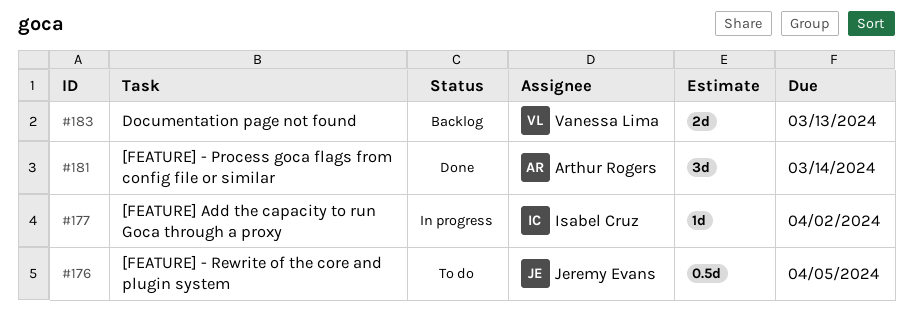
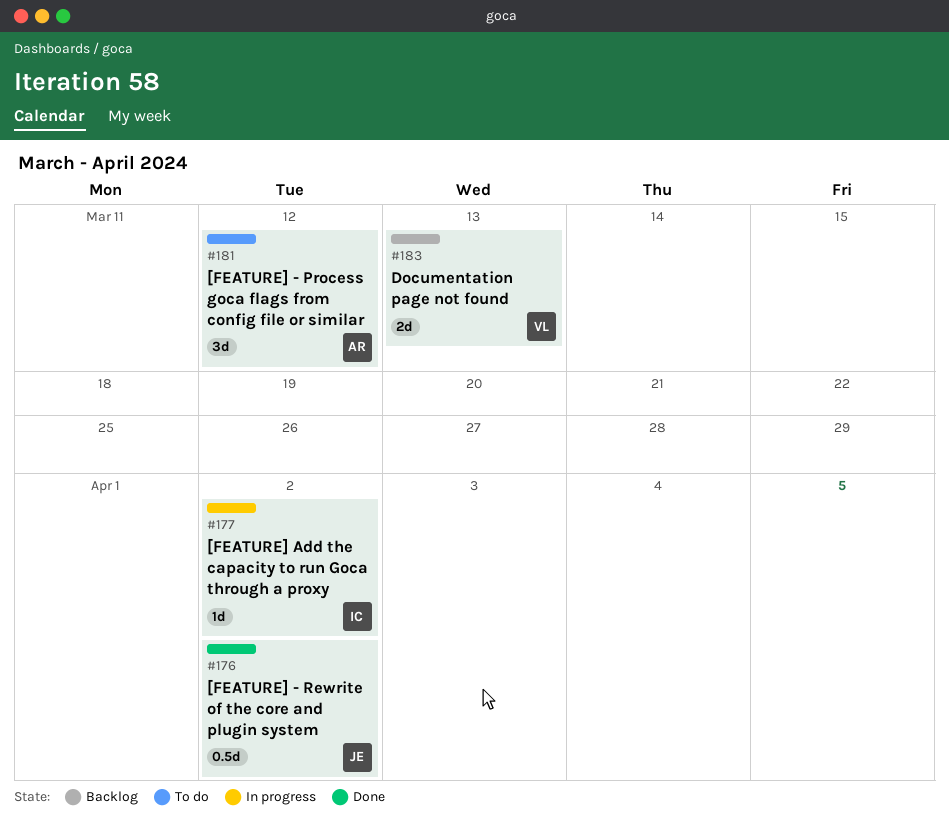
#176, status: To do -> Done
#176, due: Apr 5 -> Apr 2
#181, status: Done -> To do
#181, due: Mar 14 -> Mar 12

